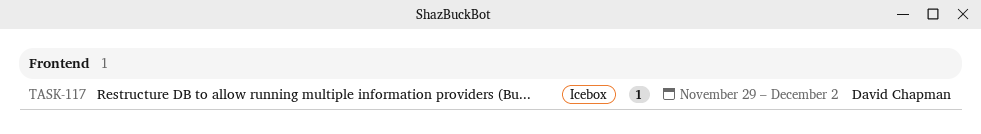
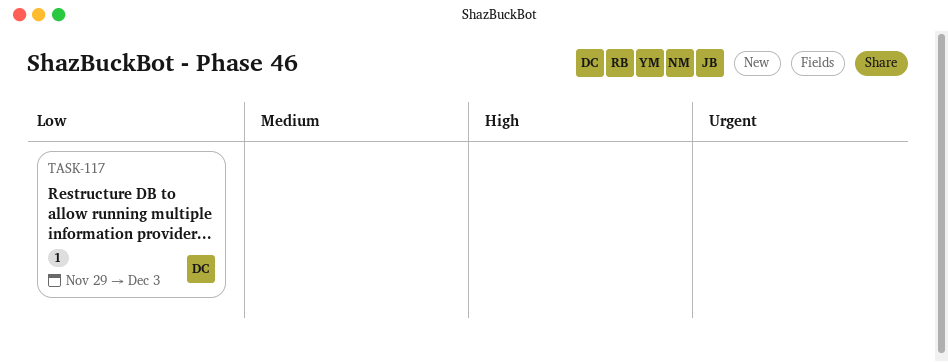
TASK-117, due: Dec 2 -> Dec 3

